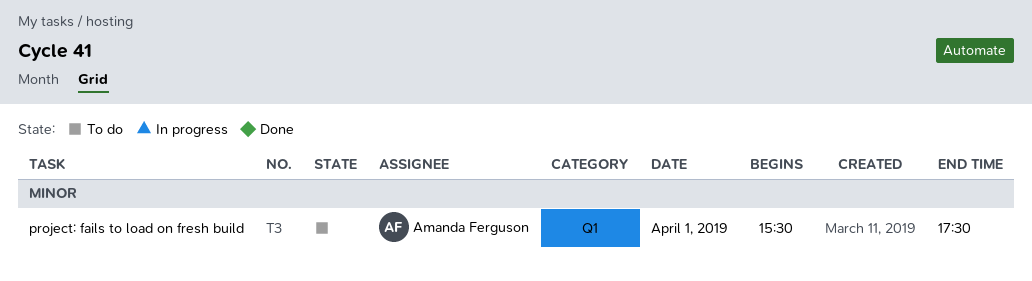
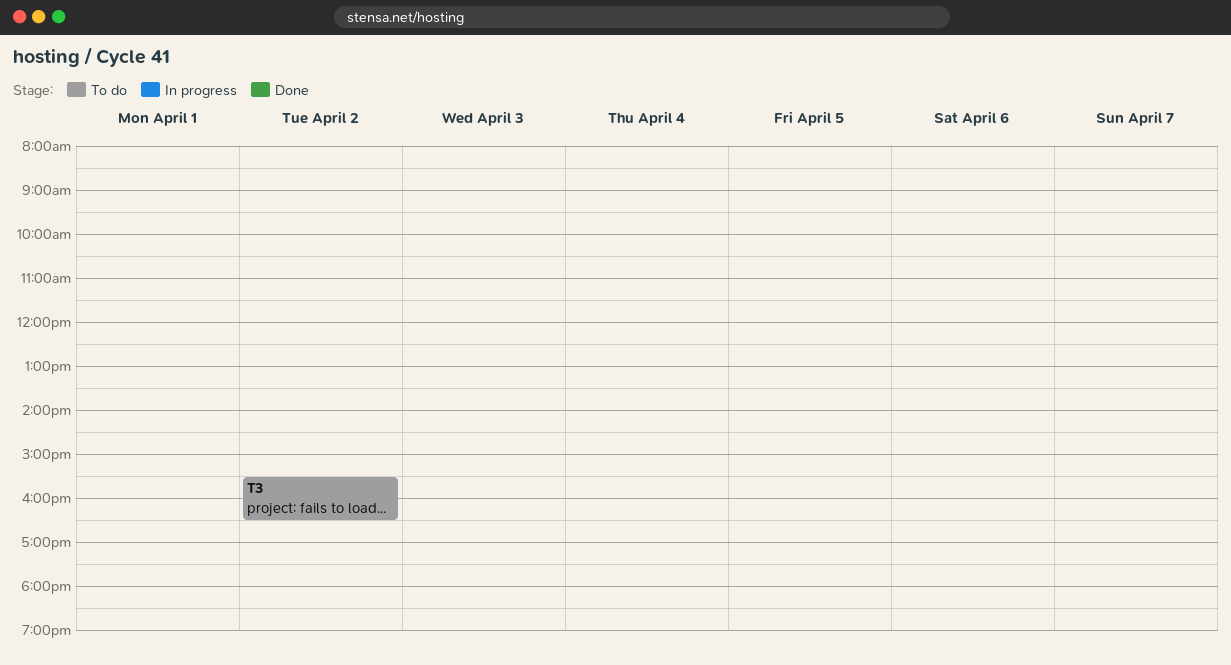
T3, day: Apr 1 -> Apr 2
T3, ends: 17:30 -> 16:30

